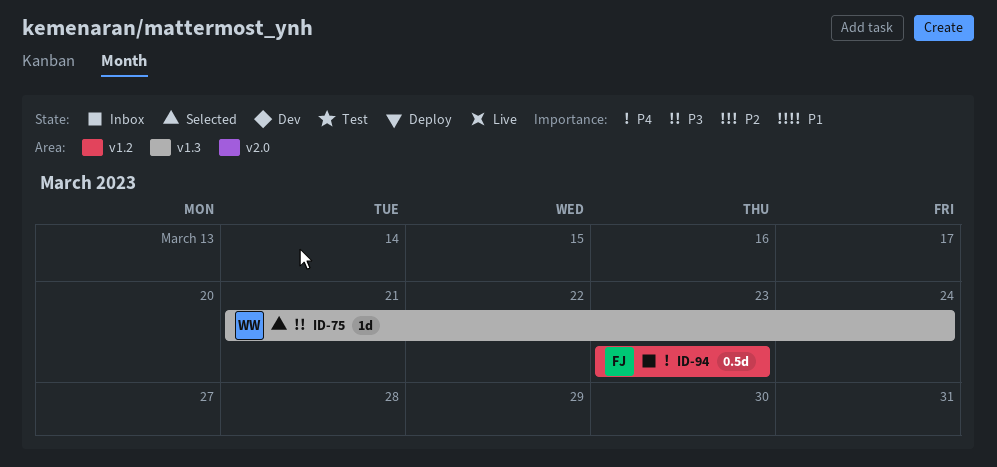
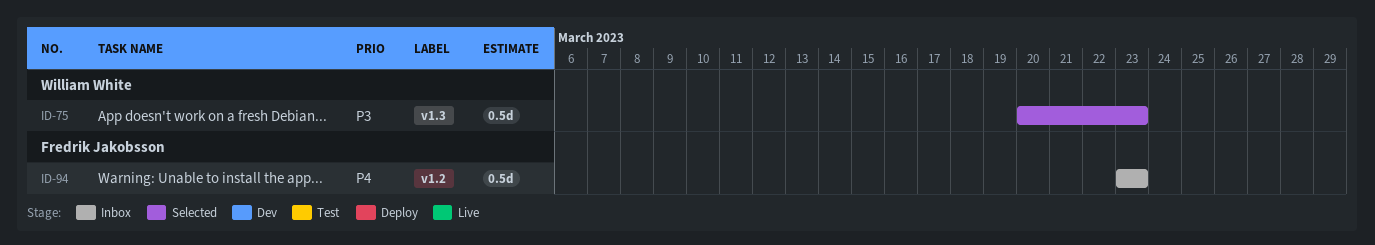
ID-75, estimate: 1d -> 0.5d
ID-75, start: Mar 21 -> Mar 20
ID-75, due: Mar 24 -> Mar 23

